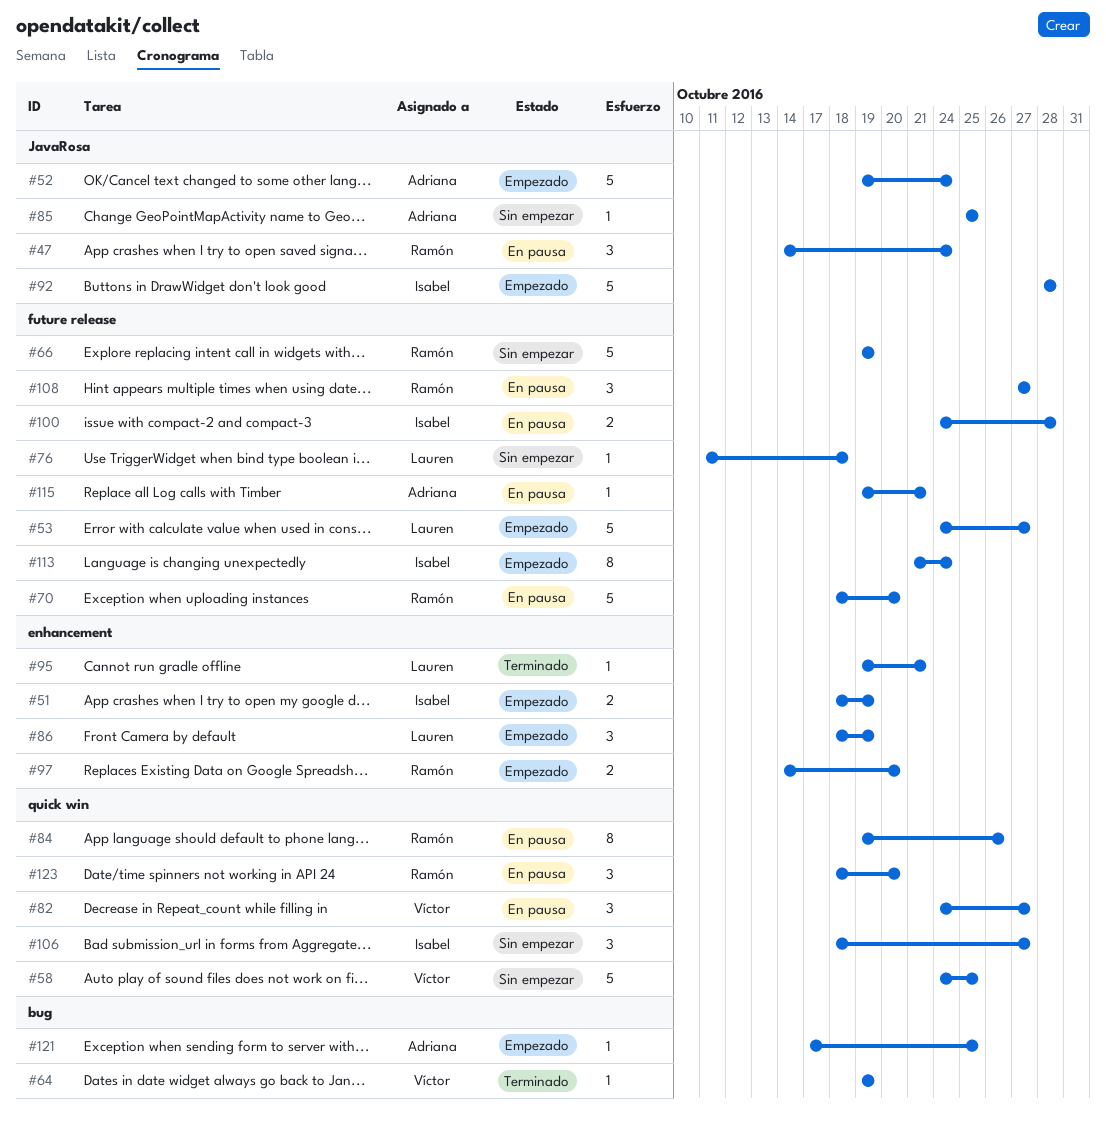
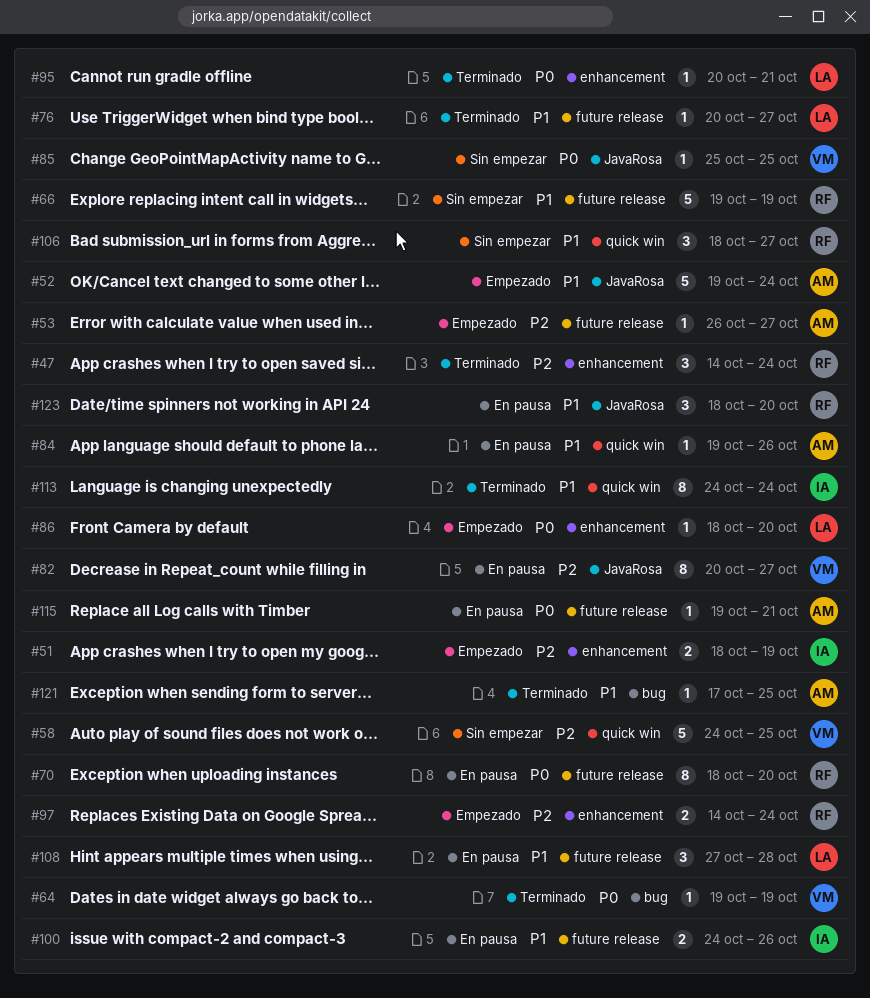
#47, status: En pausa -> Terminado
#47, label: JavaRosa -> enhancement
#53, owner: Lauren -> Adriana
#53, estimate: 5 -> 1
#53, start: Oct 24 -> Oct 26
#70, estimate: 5 -> 8
#76, status: Sin empezar -> Terminado
#76, start: Oct 11 -> Oct 20
#76, due: Oct 18 -> Oct 27
#82, label: quick win -> JavaRosa
#82, estimate: 3 -> 8
#82, start: Oct 24 -> Oct 20
#84, owner: Ramón -> Adriana
#84, estimate: 8 -> 1
#85, owner: Adriana -> Víctor
#86, estimate: 3 -> 1
#86, due: Oct 19 -> Oct 20
#92: present -> none
#95, start: Oct 19 -> Oct 20
#97, due: Oct 20 -> Oct 24
#100, due: Oct 28 -> Oct 26
#106, owner: Isabel -> Ramón
#108, owner: Ramón -> Lauren
#108, due: Oct 27 -> Oct 28
#113, status: Empezado -> Terminado
#113, label: future release -> quick win
#113, start: Oct 21 -> Oct 24
#121, status: Empezado -> Terminado
#123, label: quick win -> JavaRosa

